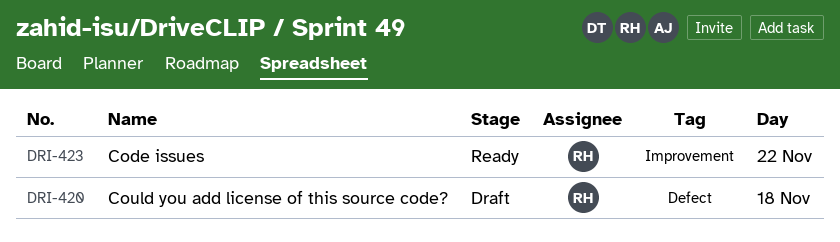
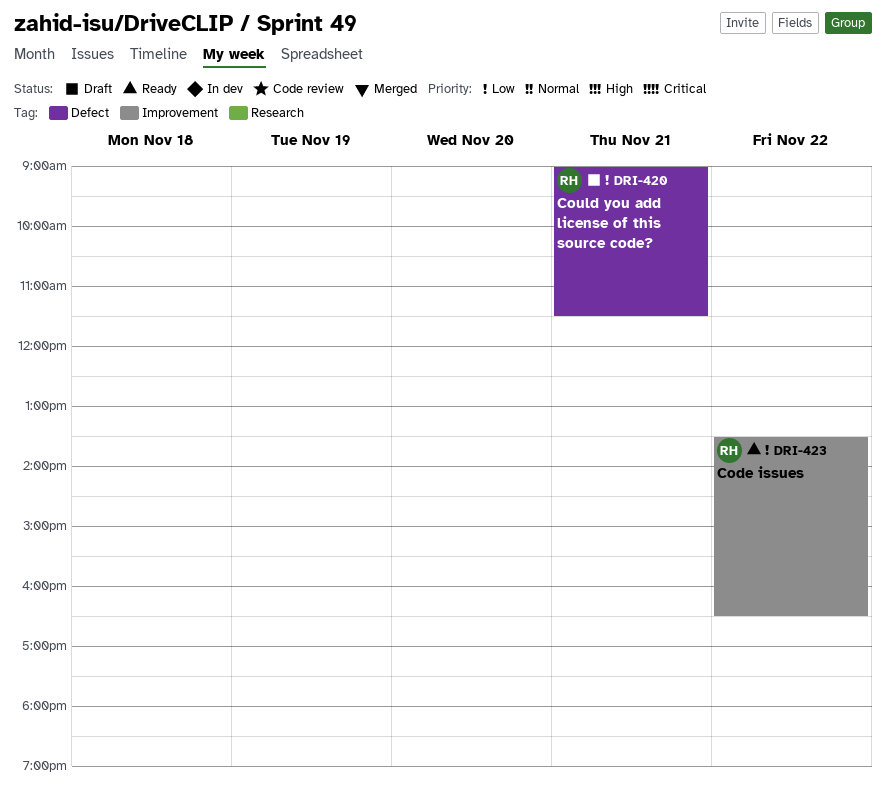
DRI-420, day: Nov 18 -> Nov 21

